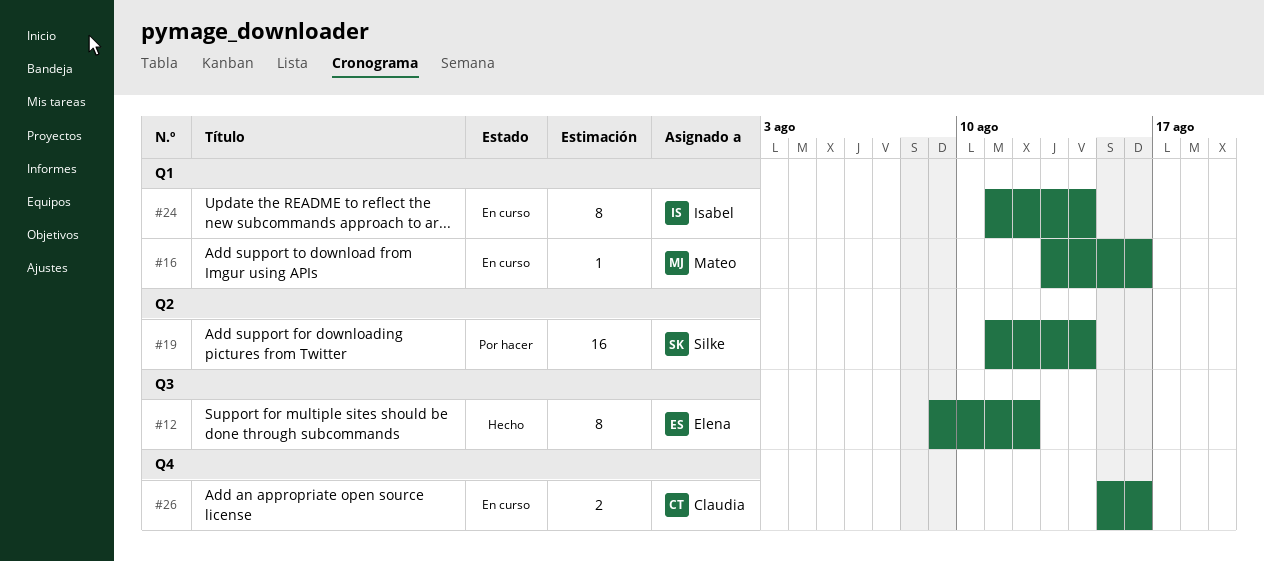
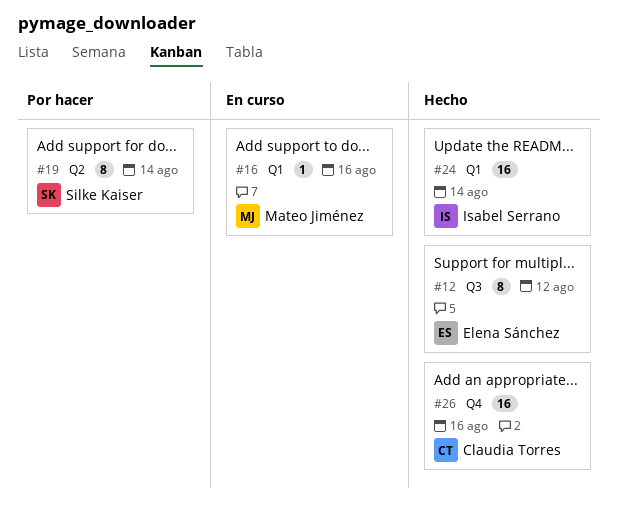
#19, estimate: 16 -> 8
#24, status: En curso -> Hecho
#24, estimate: 8 -> 16
#26, status: En curso -> Hecho
#26, estimate: 2 -> 16

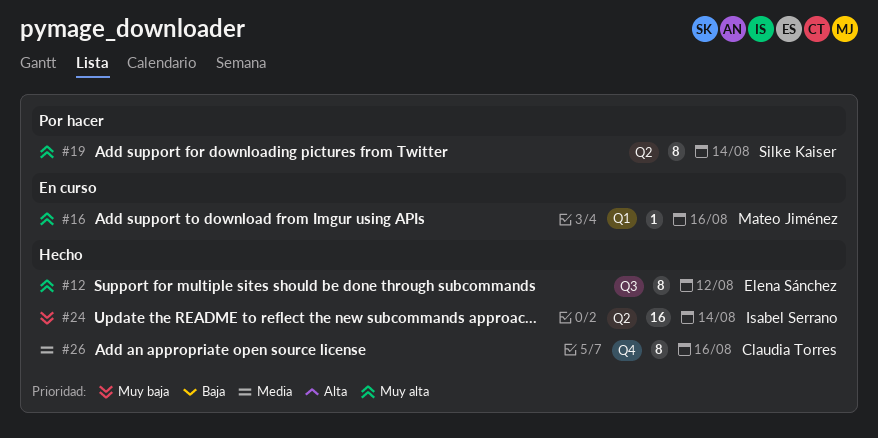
#24, label: Q1 -> Q2
#26, estimate: 16 -> 8

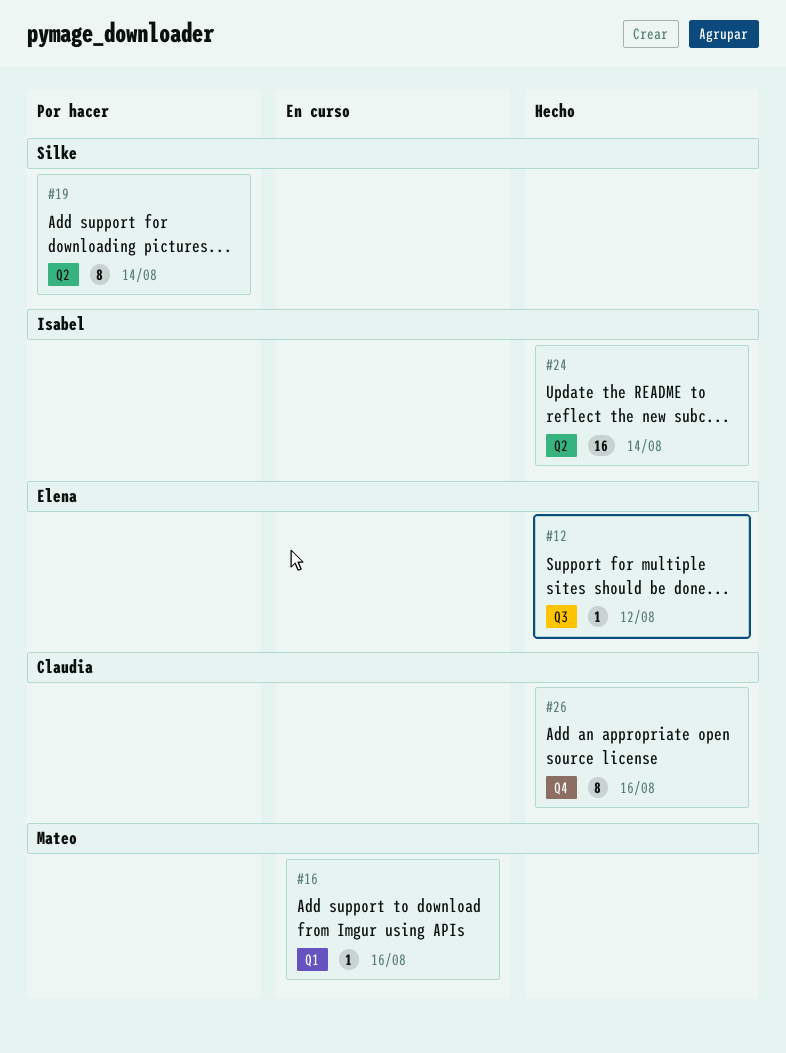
#12, estimate: 8 -> 1

